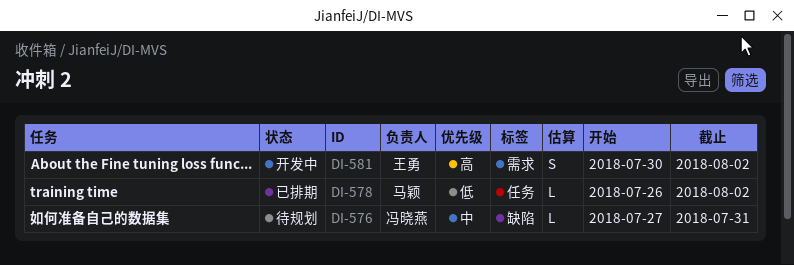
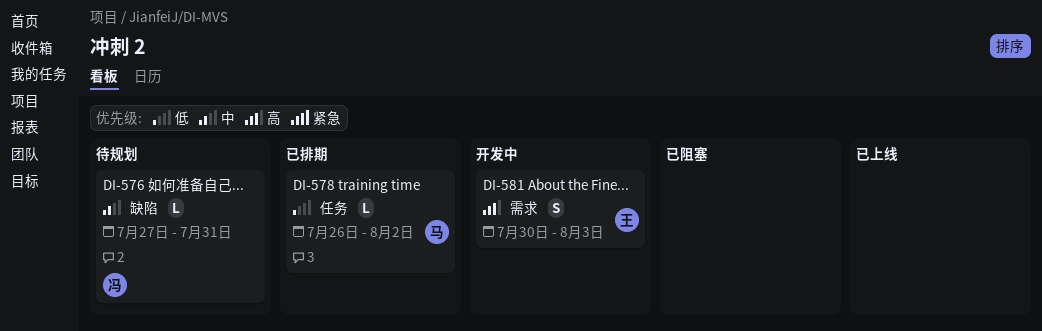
DI-581, due: Aug 2 -> Aug 3

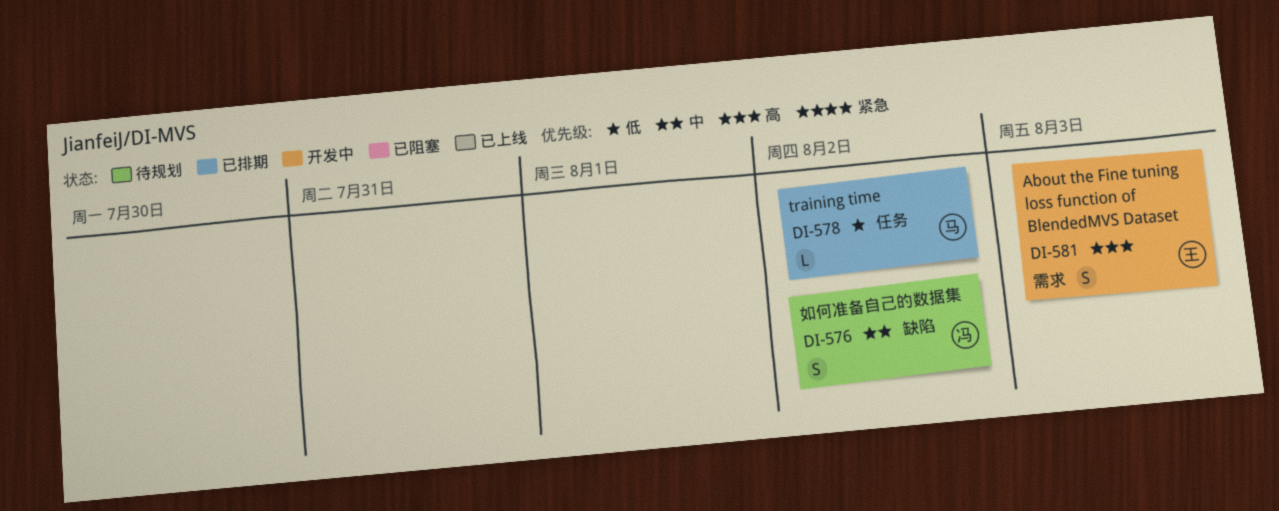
DI-576, estimate: L -> S
DI-576, due: Jul 31 -> Aug 2

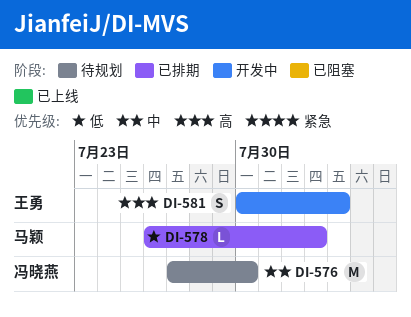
DI-576, estimate: S -> M
DI-576, due: Aug 2 -> Jul 30

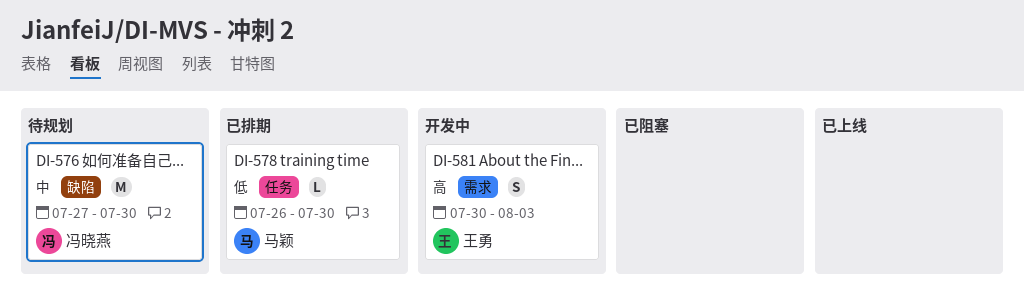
DI-578, due: Aug 2 -> Jul 30

